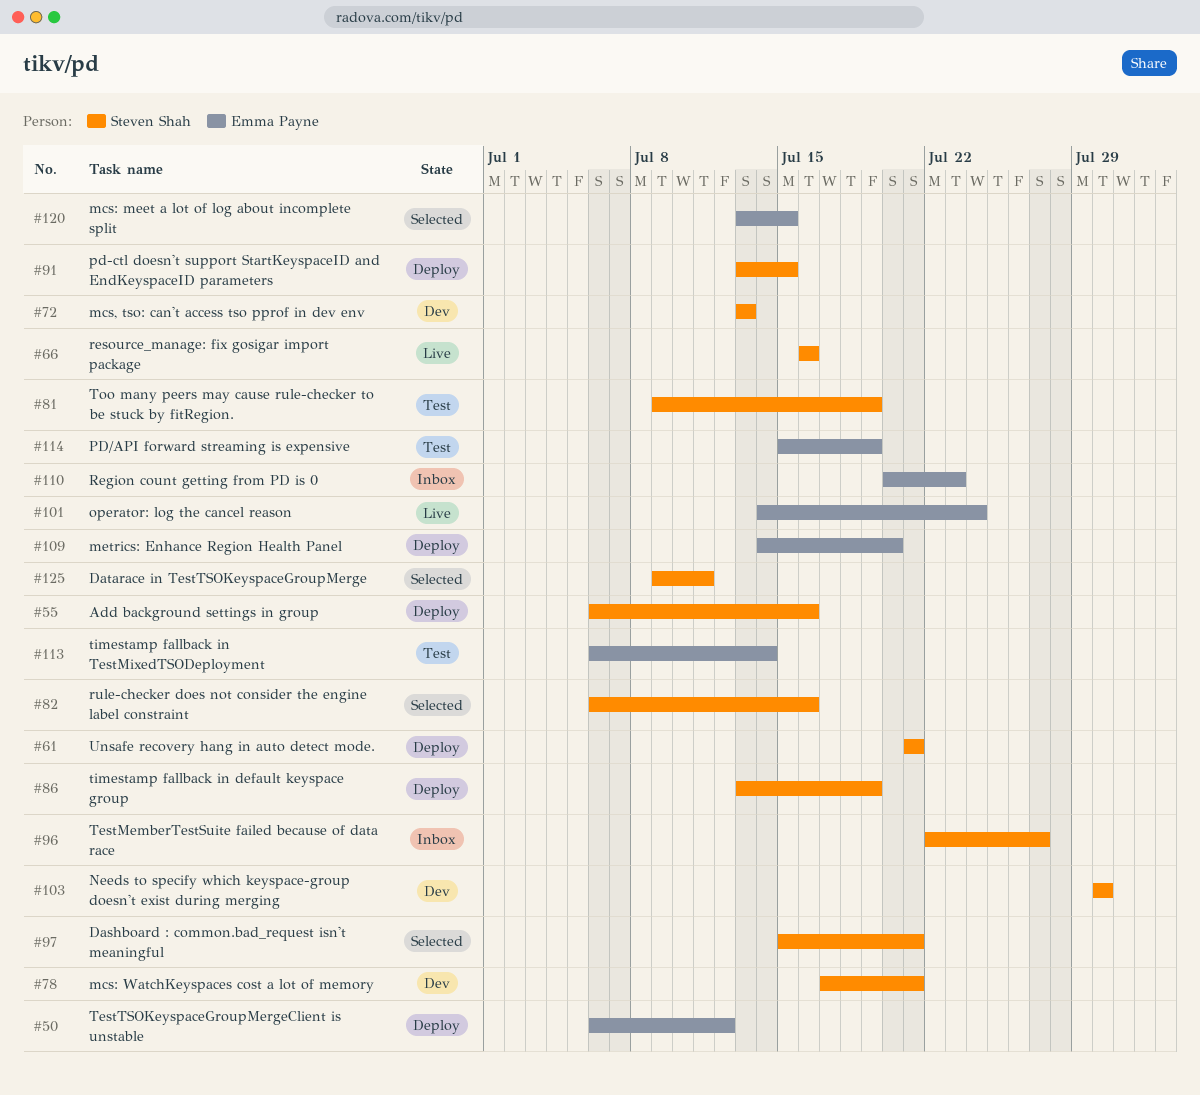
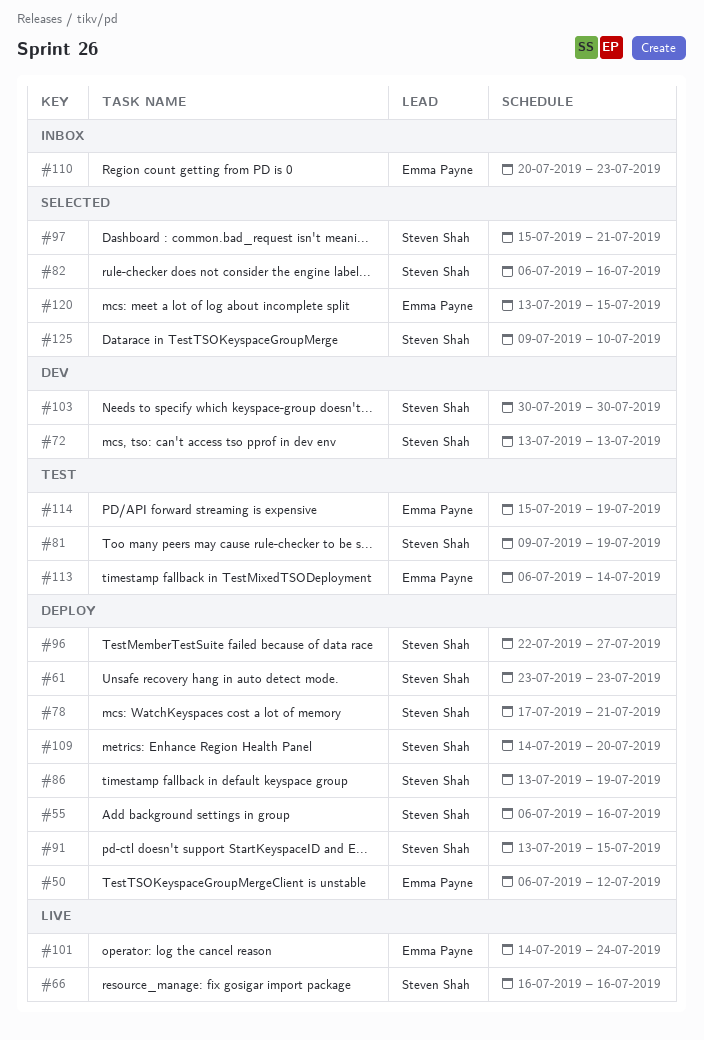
#61, start: Jul 21 -> Jul 23
#61, due: Jul 21 -> Jul 23
#78, status: Dev -> Deploy
#96, status: Inbox -> Deploy
#109, owner: Emma Payne -> Steven Shah
#125, due: Jul 11 -> Jul 10

